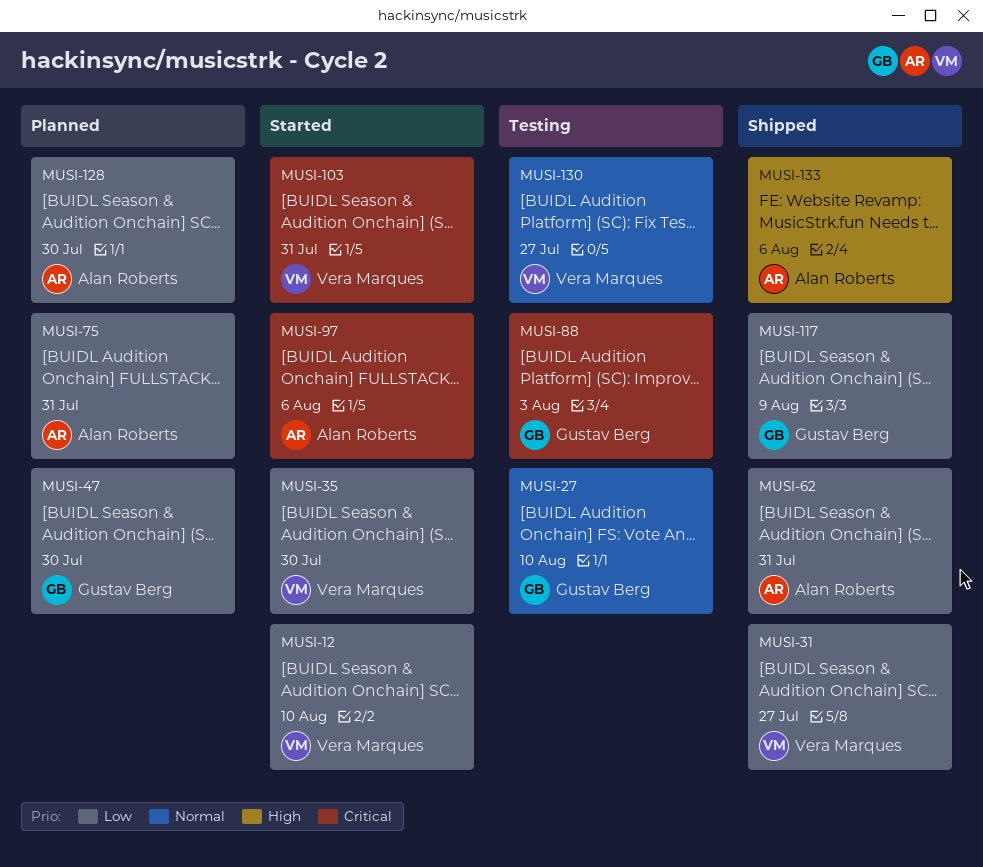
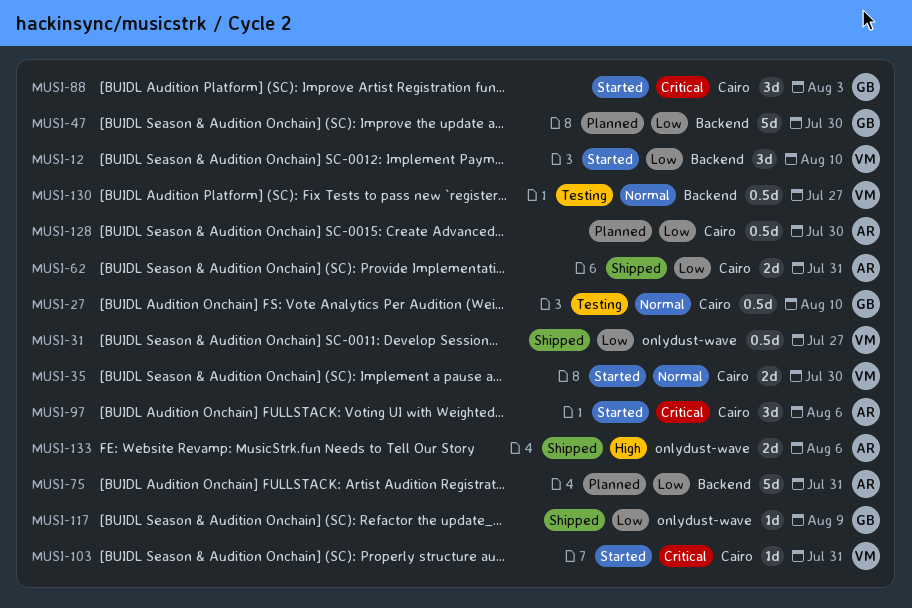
MUSI-35, priority: Low -> Normal
MUSI-88, status: Testing -> Started

